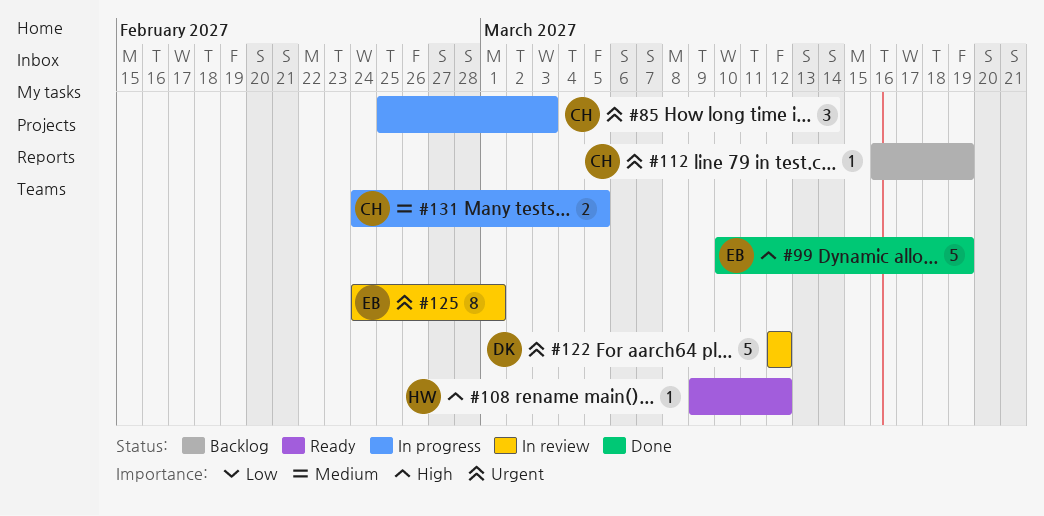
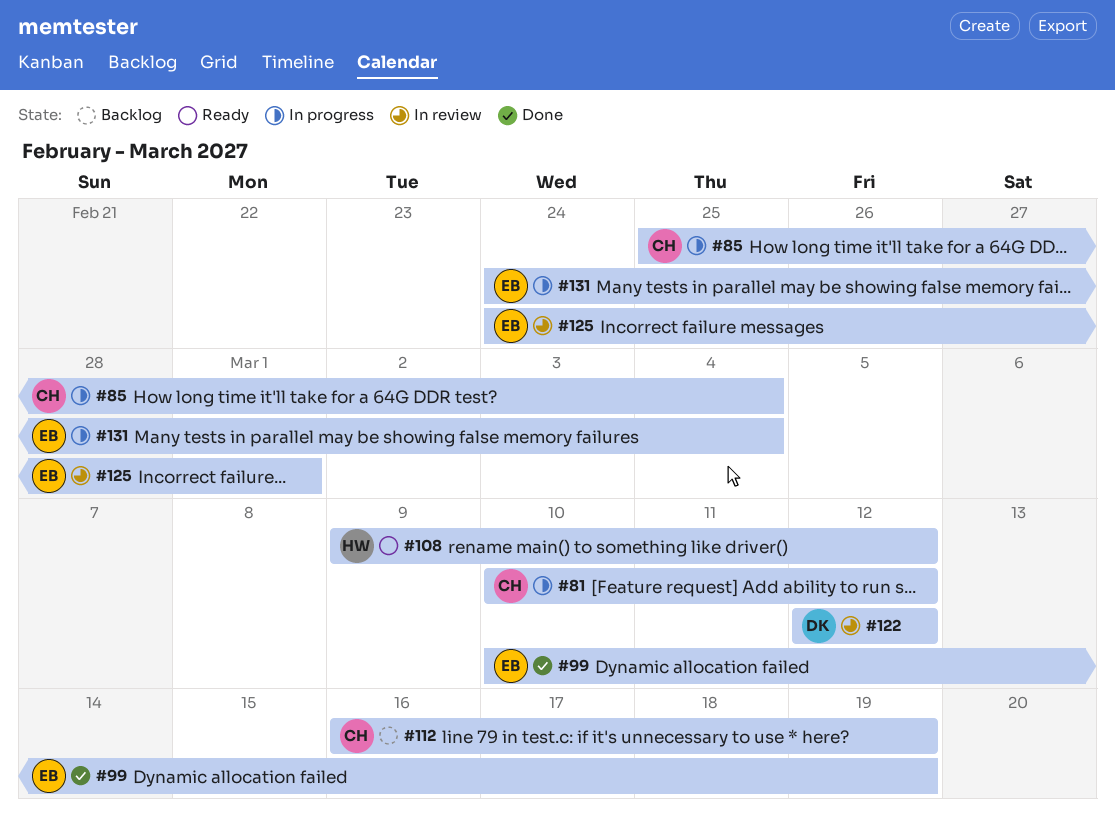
#81: none -> present
#85, due: Mar 3 -> Mar 4
#131, owner: CH -> EB
#131, due: Mar 5 -> Mar 4

